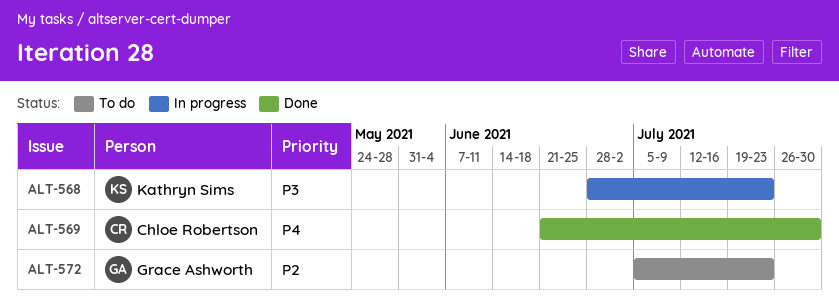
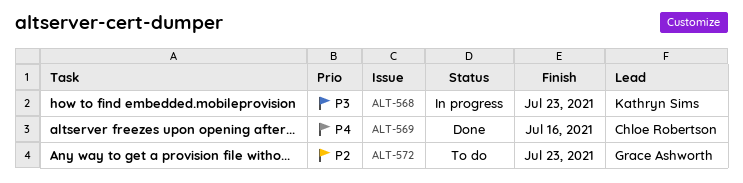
ALT-569, due: Jul 30 -> Jul 16

